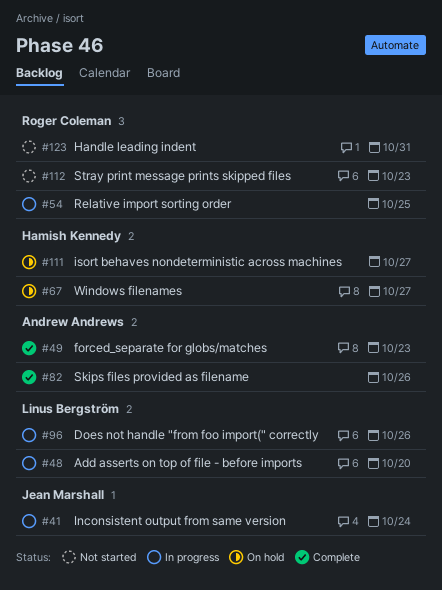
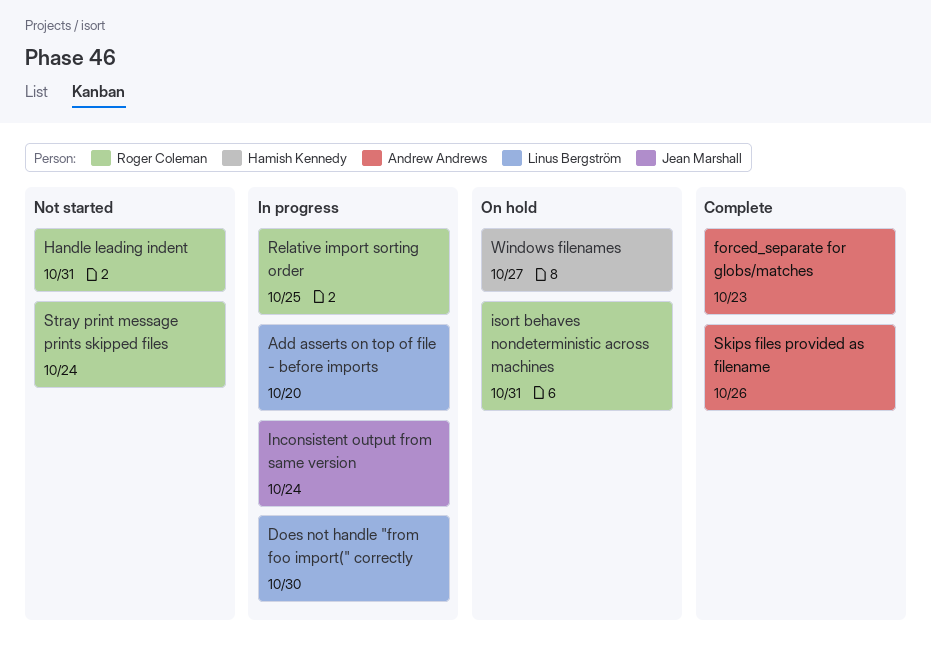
Does not handle "from foo import(" correctly, due: Oct 26 -> Oct 30
isort behaves nondeterministic across machines, owner: Hamish Kennedy -> Roger Coleman
isort behaves nondeterministic across machines, due: Oct 27 -> Oct 31
Stray print message prints skipped files, due: Oct 23 -> Oct 24

